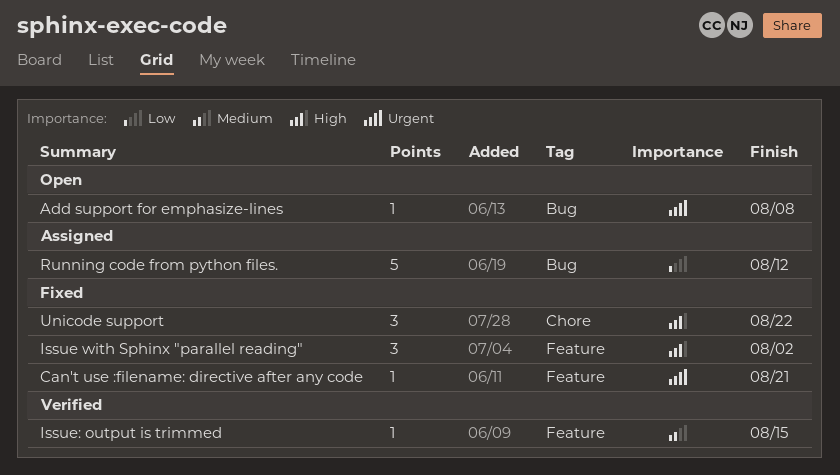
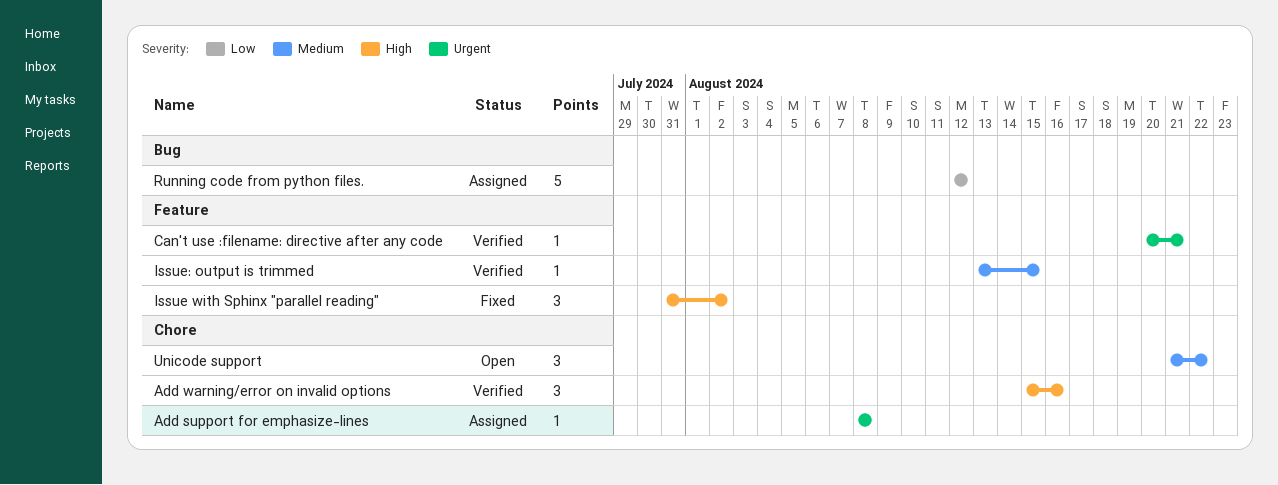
Add support for emphasize-lines, status: Open -> Assigned
Add support for emphasize-lines, label: Bug -> Chore
Add warning/error on invalid options: none -> present
Can't use :filename: directive after any code, status: Fixed -> Verified
Unicode support, status: Fixed -> Open
Unicode support, priority: High -> Medium

